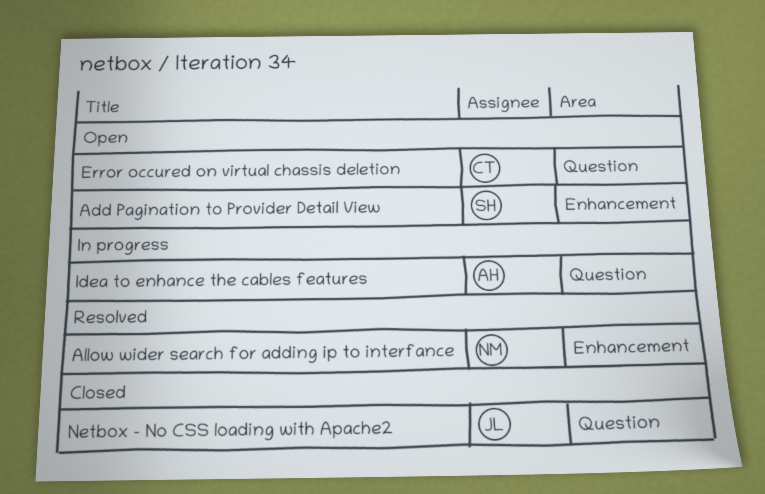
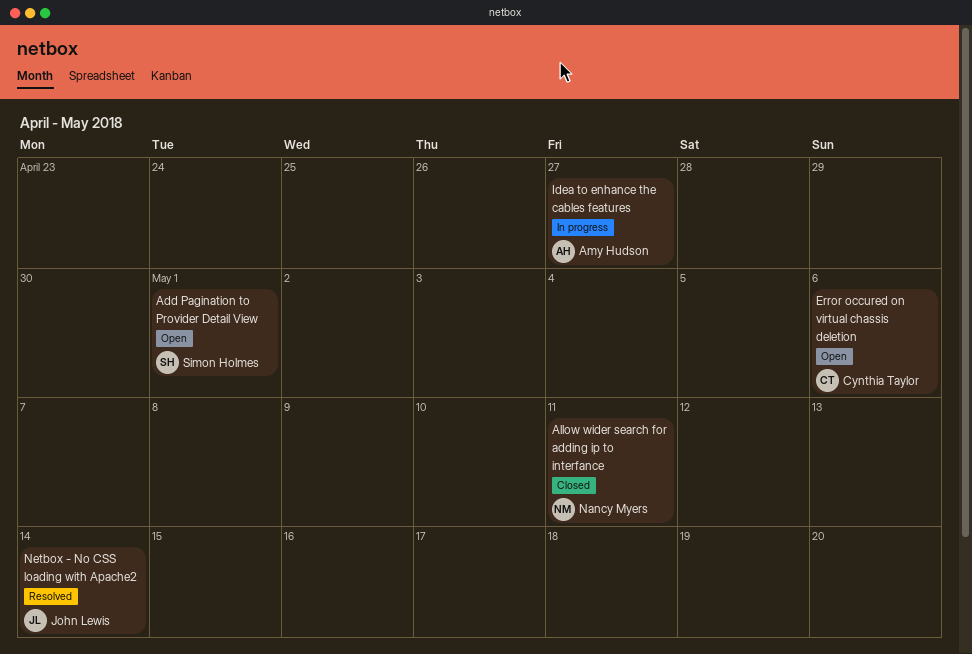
Allow wider search for adding ip to interfance, status: Resolved -> Closed
Netbox - No CSS loading with Apache2, status: Closed -> Resolved

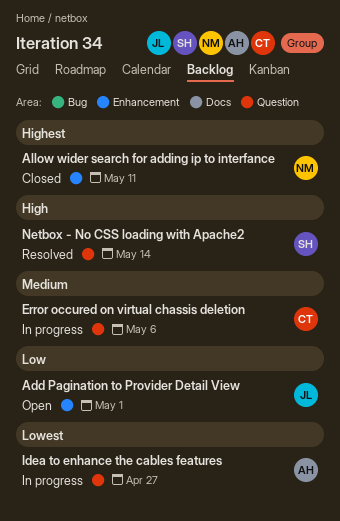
Add Pagination to Provider Detail View, owner: Simon Holmes -> John Lewis
Error occured on virtual chassis deletion, status: Open -> In progress
Netbox - No CSS loading with Apache2, owner: John Lewis -> Simon Holmes

